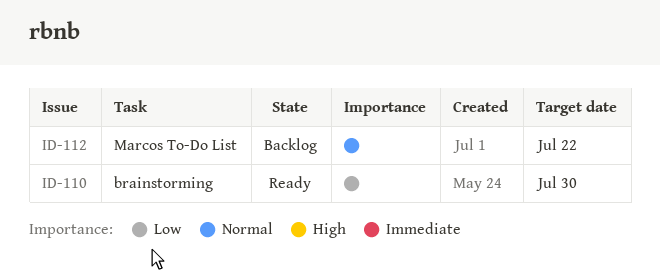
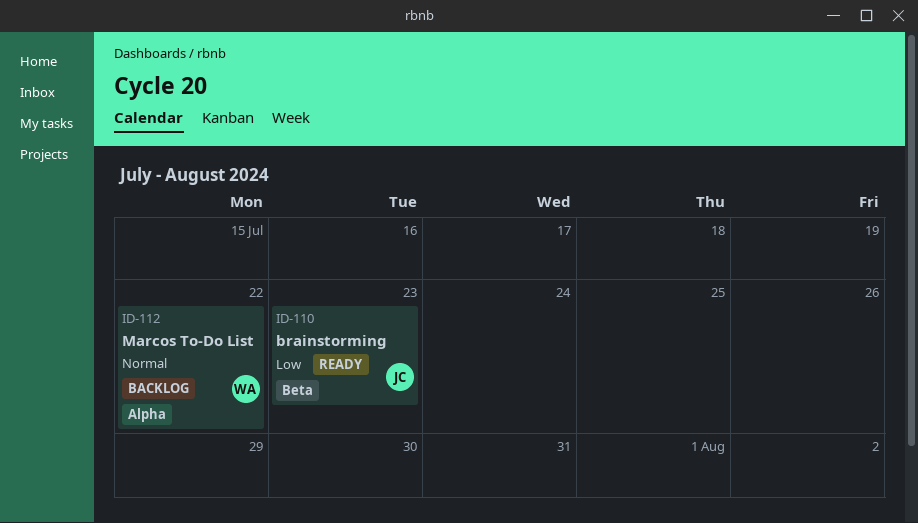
ID-110, due: Jul 30 -> Jul 23

